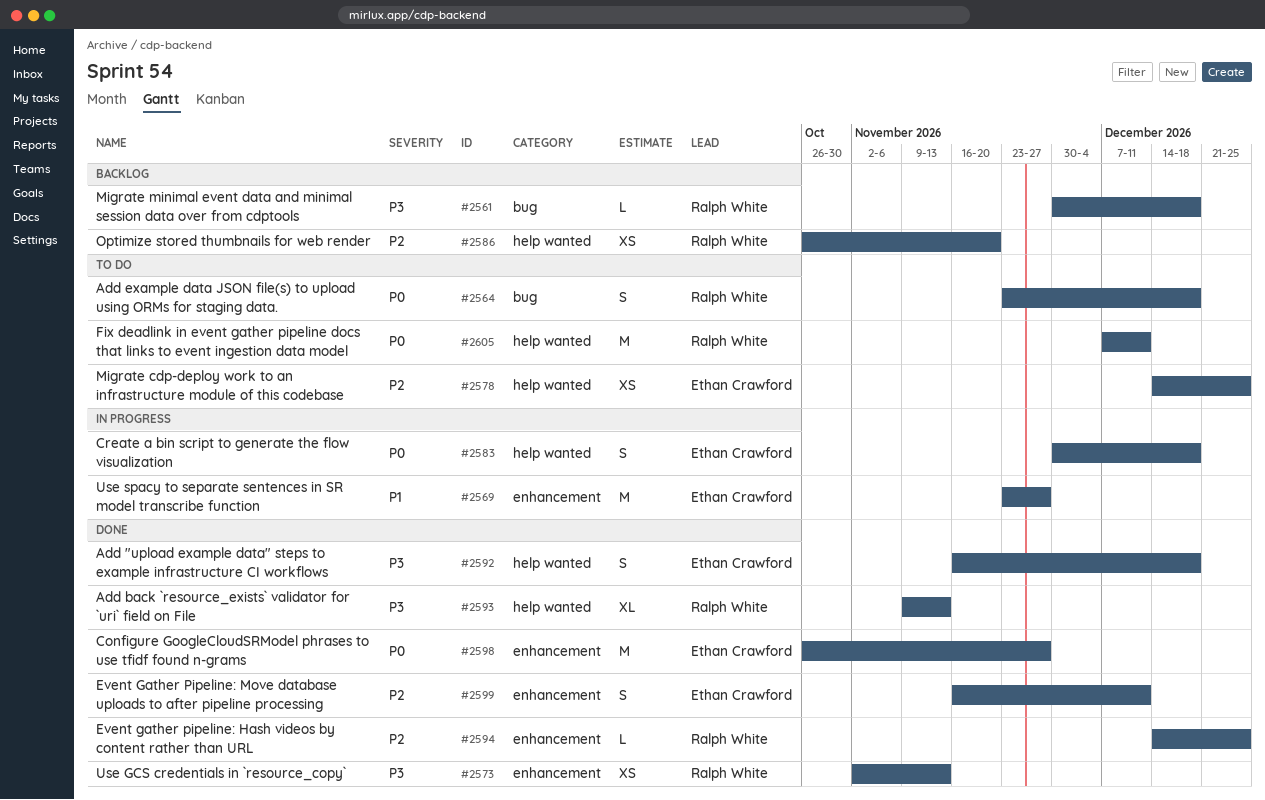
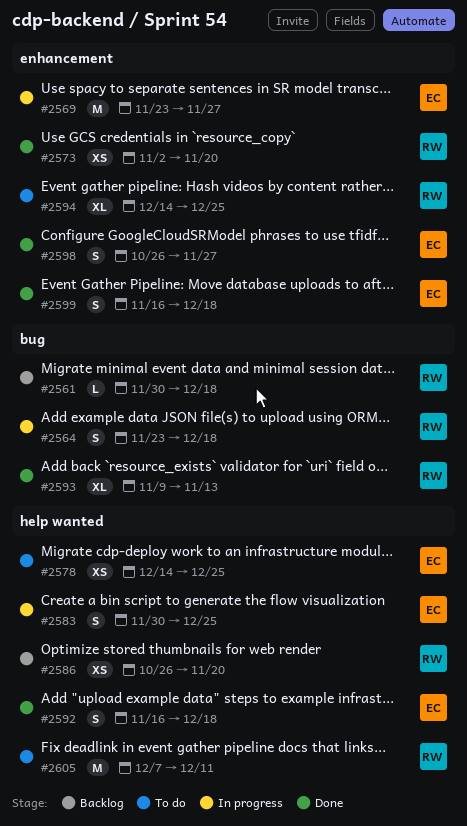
#2564, status: To do -> In progress
#2573, due: Nov 13 -> Nov 20
#2583, due: Dec 18 -> Dec 25
#2593, label: help wanted -> bug
#2594, status: Done -> To do
#2594, estimate: L -> XL
#2598, estimate: M -> S
#2599, due: Dec 11 -> Dec 18

